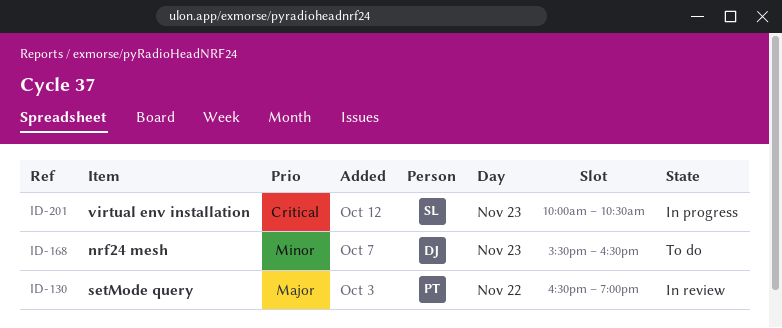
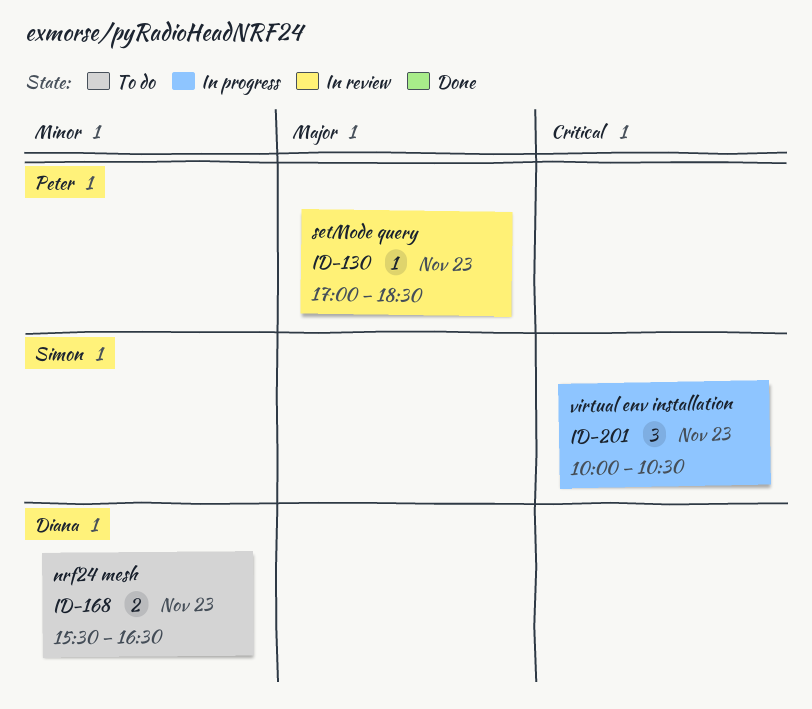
ID-130, day: Nov 22 -> Nov 23
ID-130, begins: 16:30 -> 17:00
ID-130, ends: 19:00 -> 18:30

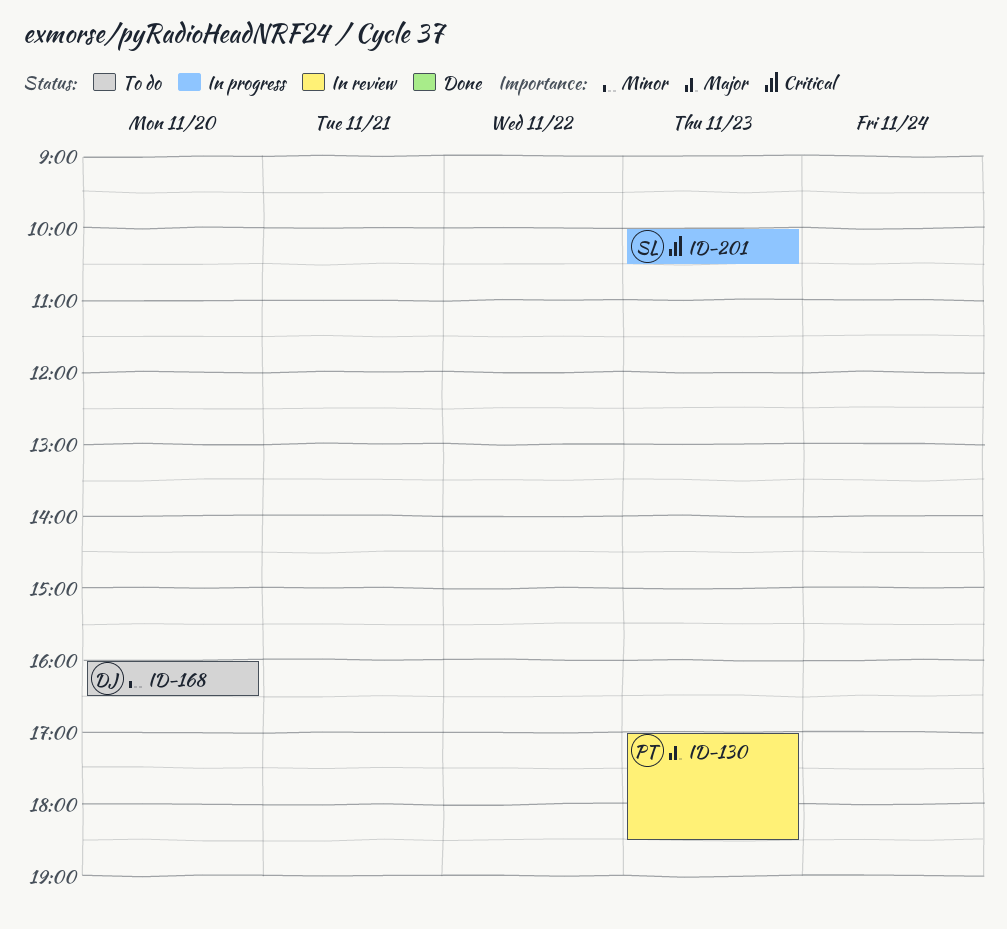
ID-168, day: Nov 23 -> Nov 20
ID-168, begins: 15:30 -> 16:00

